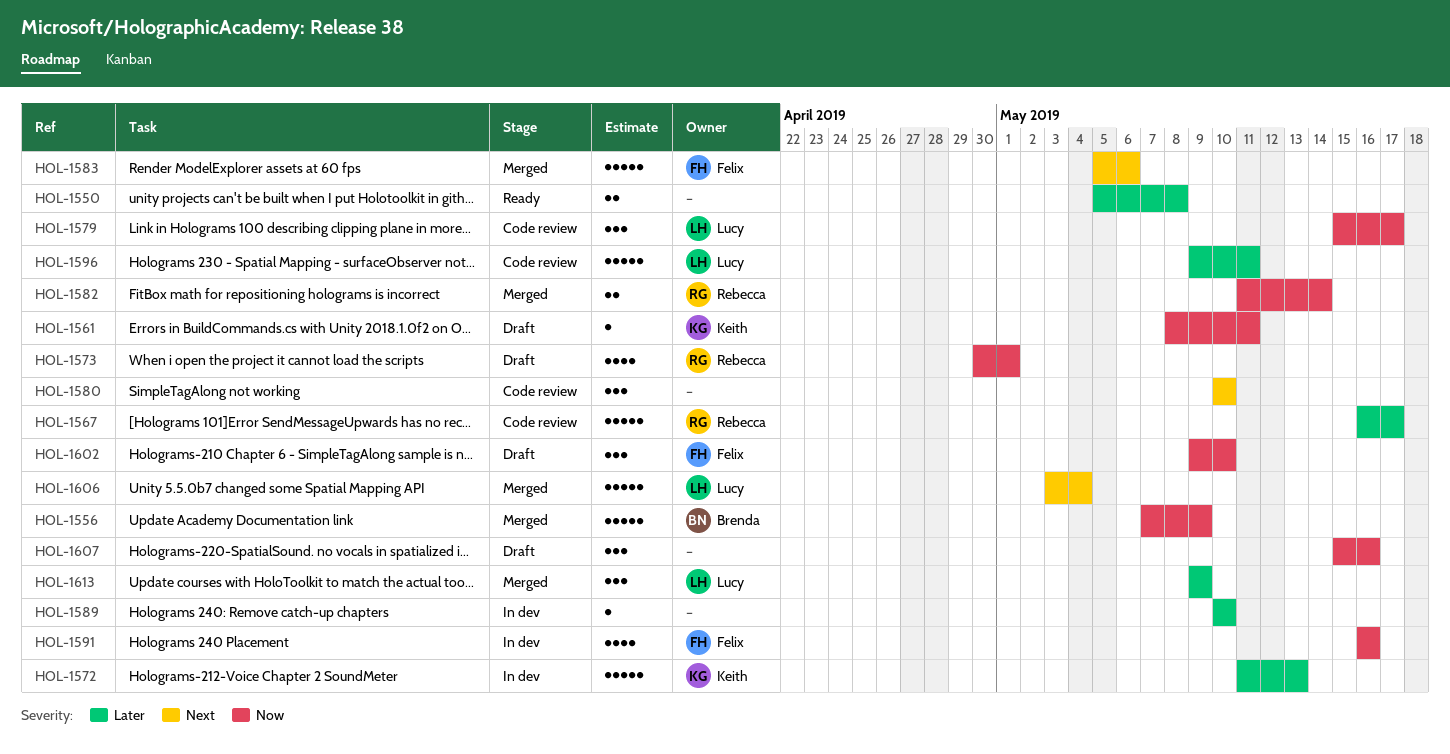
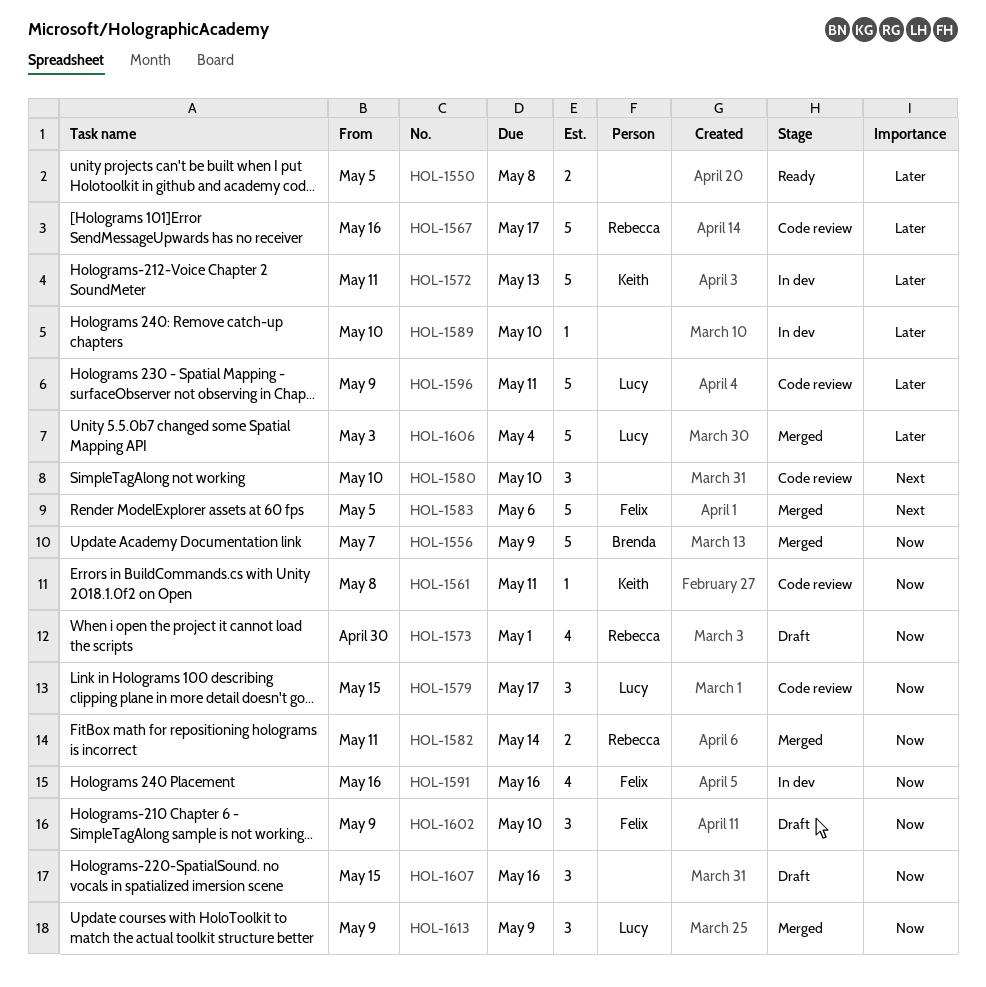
HOL-1561, status: Draft -> Code review
HOL-1606, priority: Next -> Later
HOL-1613, priority: Later -> Now

